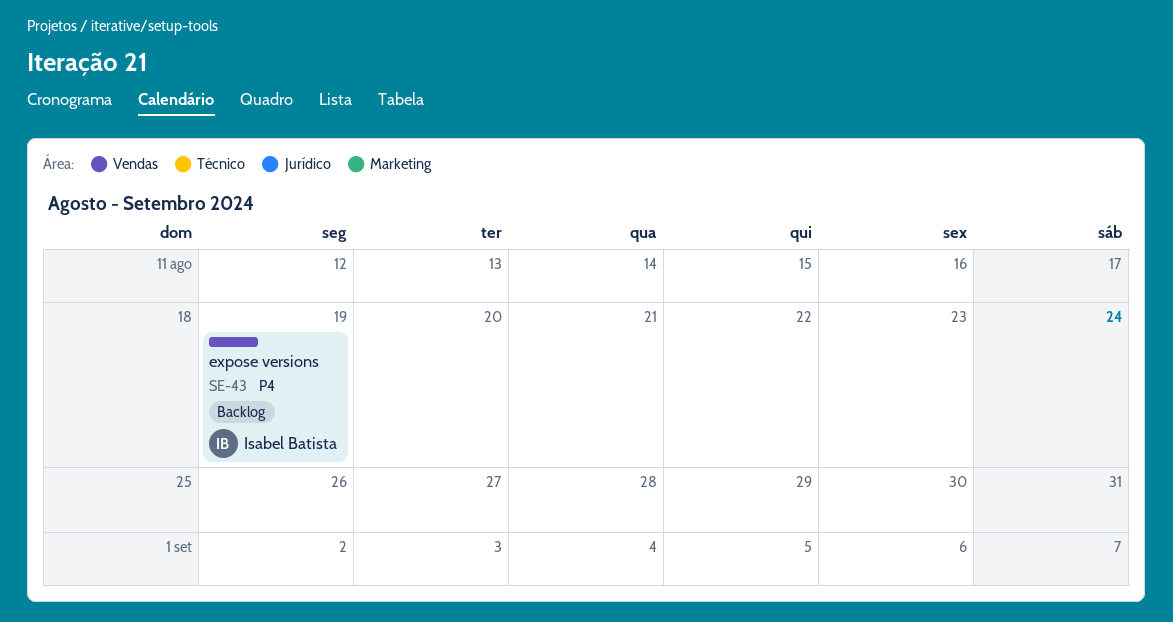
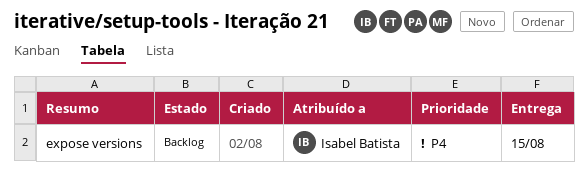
expose versions, due: Aug 19 -> Aug 15

